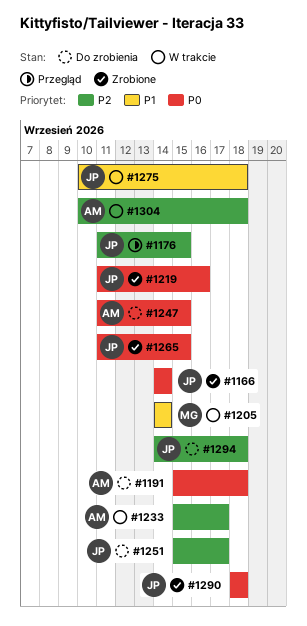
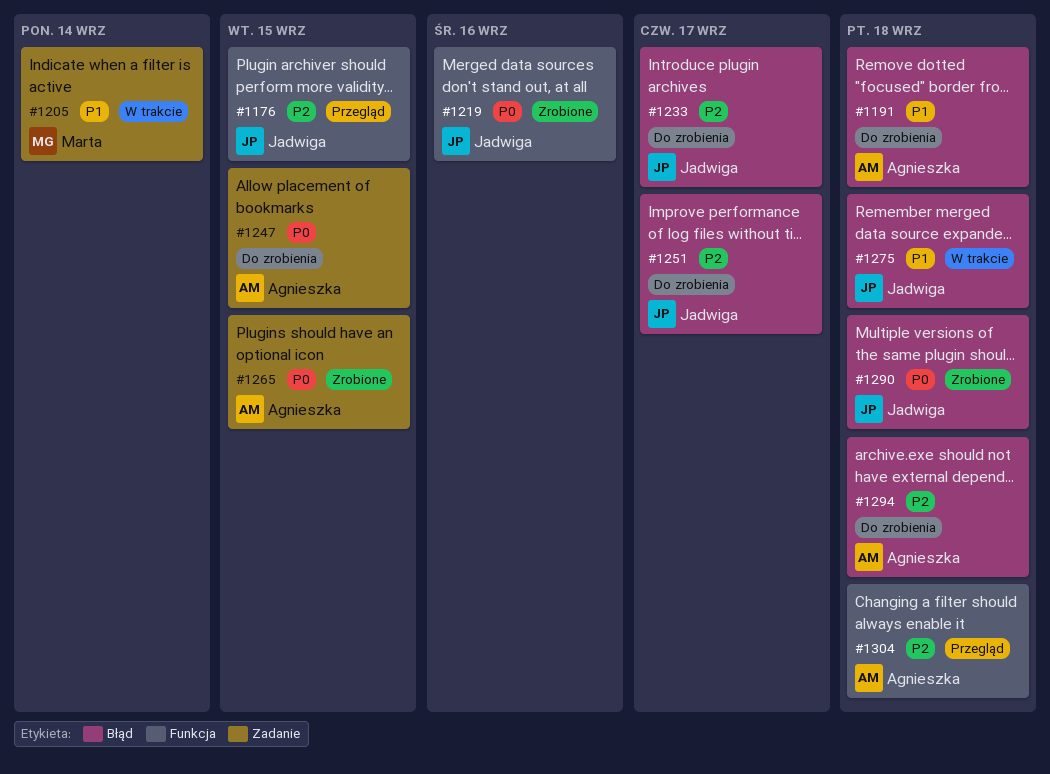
#1166: present -> none
#1191, priority: P0 -> P1
#1233, status: W trakcie -> Do zrobienia
#1233, owner: Agnieszka -> Jadwiga
#1265, owner: Jadwiga -> Agnieszka
#1294, owner: Jadwiga -> Agnieszka
#1304, status: W trakcie -> Przegląd

